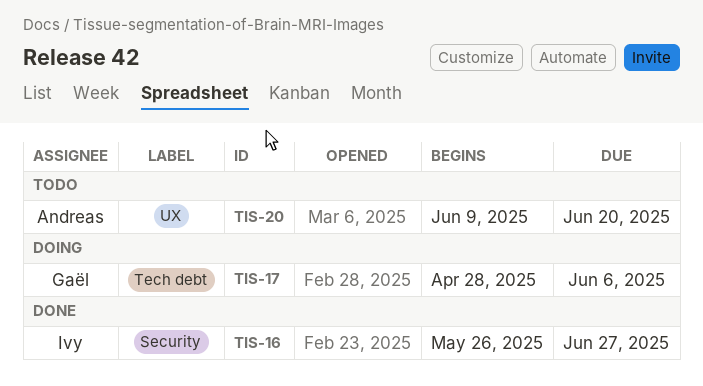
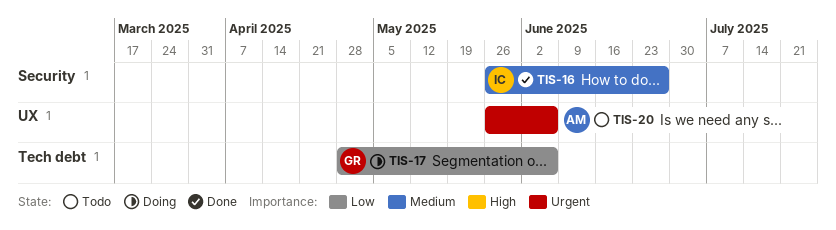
TIS-20, start: Jun 9 -> May 26
TIS-20, due: Jun 20 -> Jun 6

